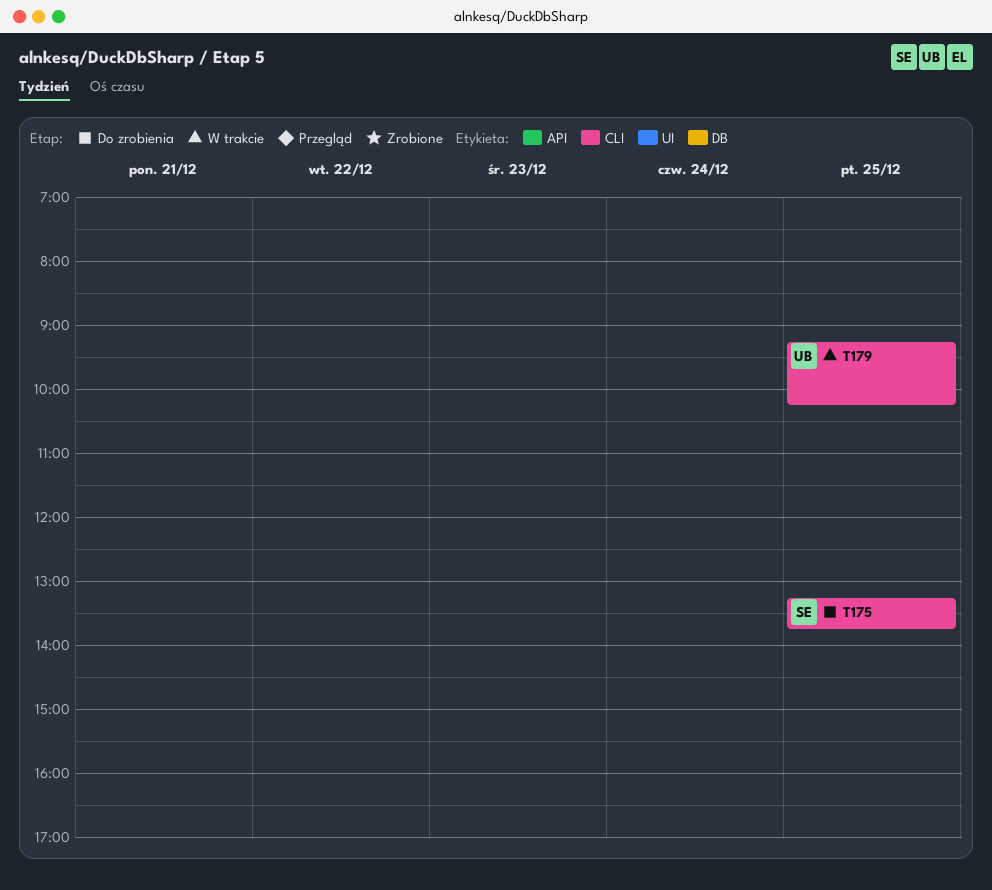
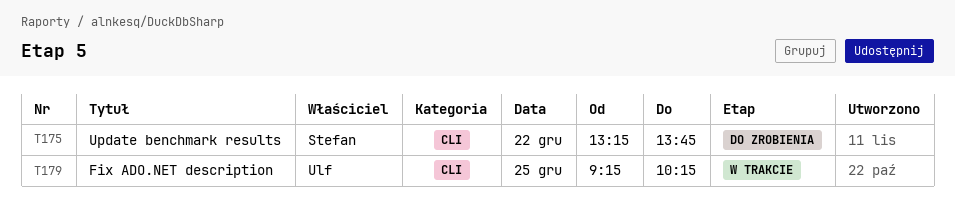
T175, day: Dec 25 -> Dec 22

